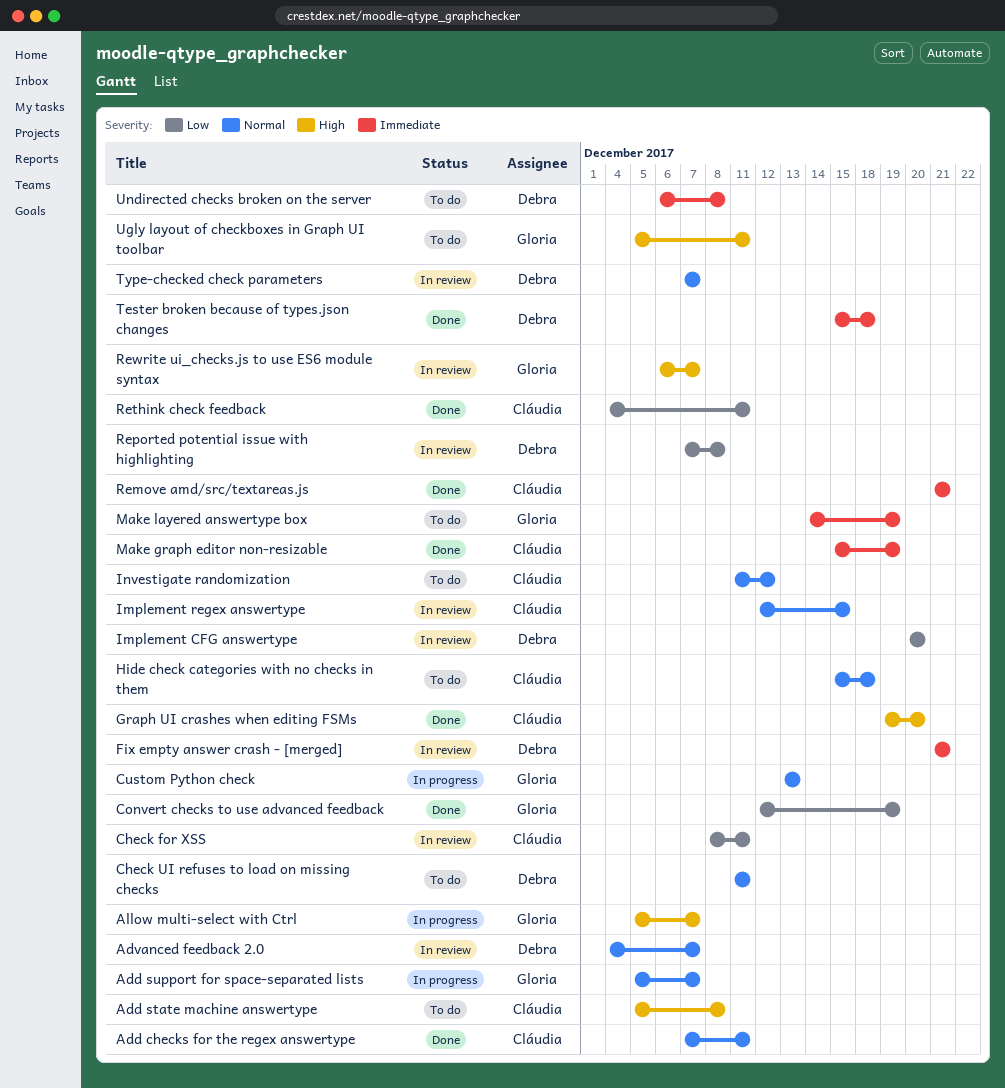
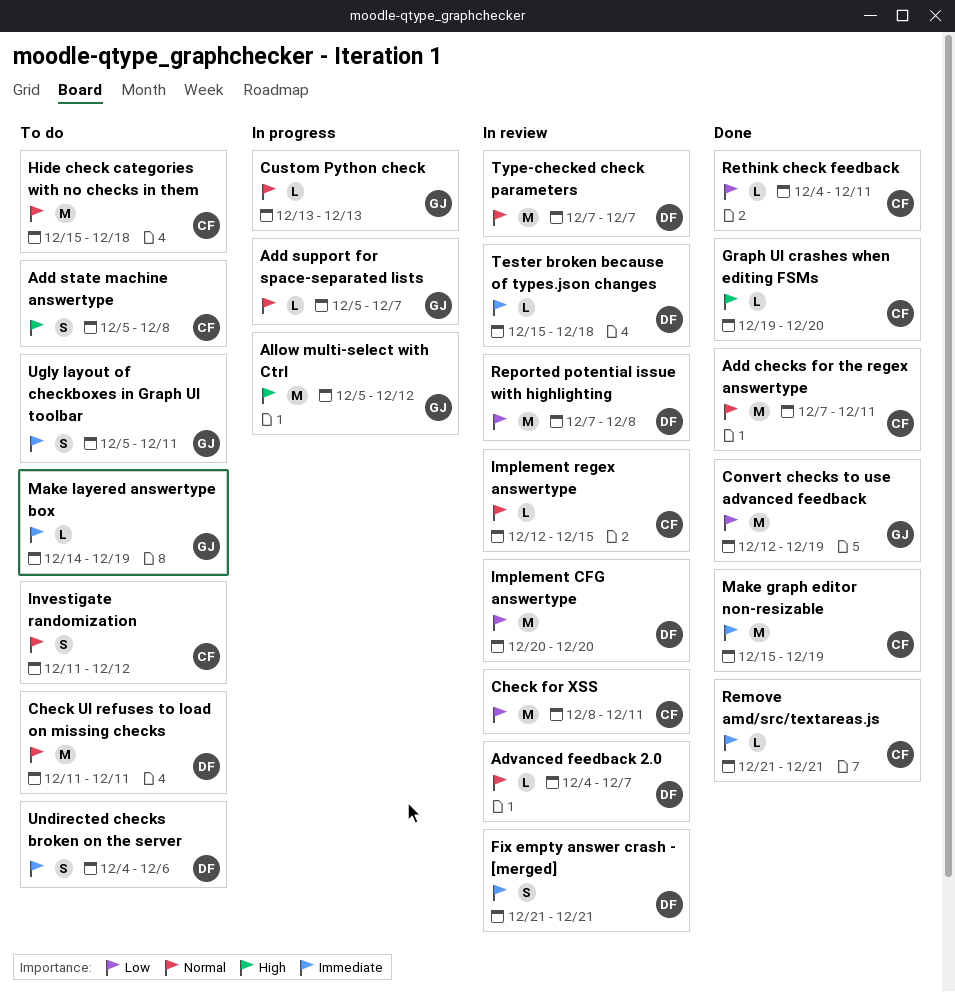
Allow multi-select with Ctrl, due: Dec 7 -> Dec 12
Rewrite ui_checks.js to use ES6 module syntax: present -> none
Tester broken because of types.json changes, status: Done -> In review
Ugly layout of checkboxes in Graph UI toolbar, priority: High -> Immediate
Undirected checks broken on the server, start: Dec 6 -> Dec 4
Undirected checks broken on the server, due: Dec 8 -> Dec 6

